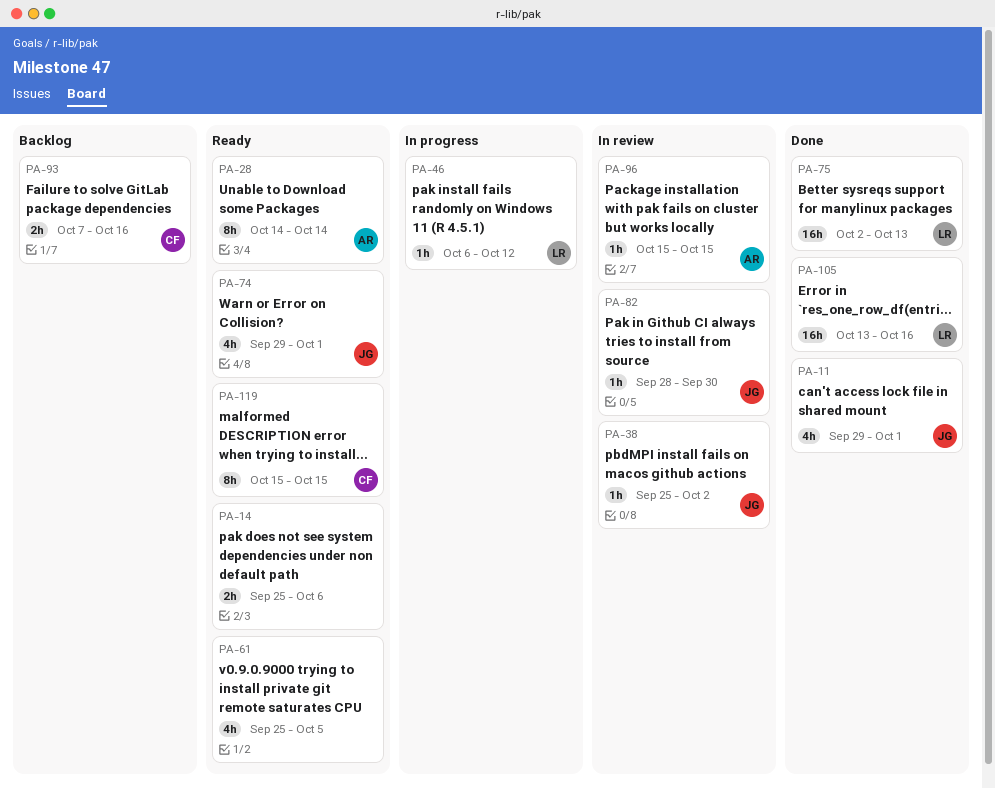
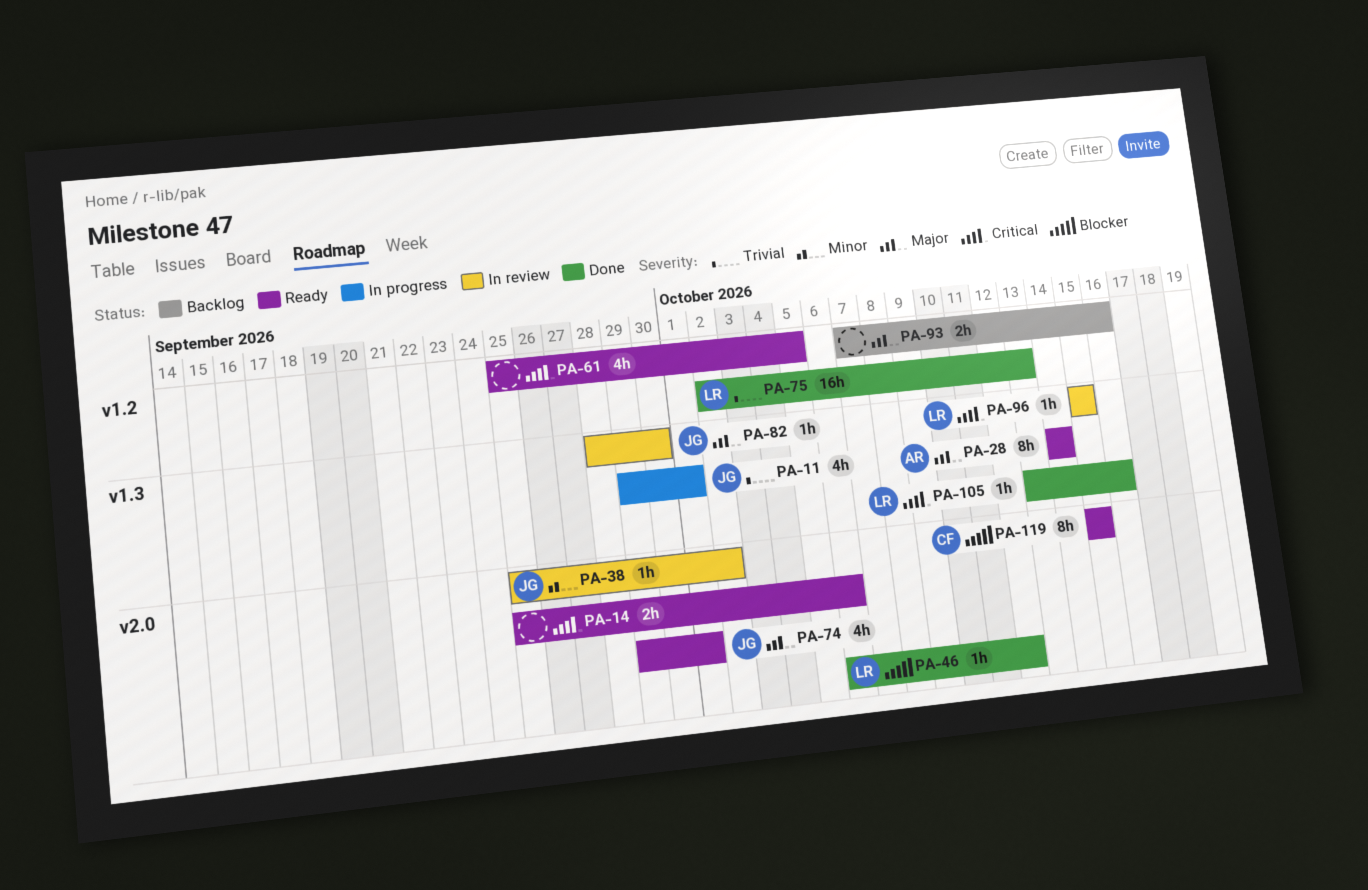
PA-11, status: Done -> In progress
PA-46, status: In progress -> Done
PA-93, owner: CF -> none
PA-96, owner: AR -> LR
PA-105, estimate: 16h -> 1h

